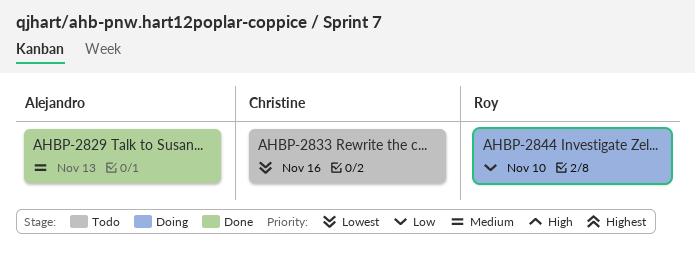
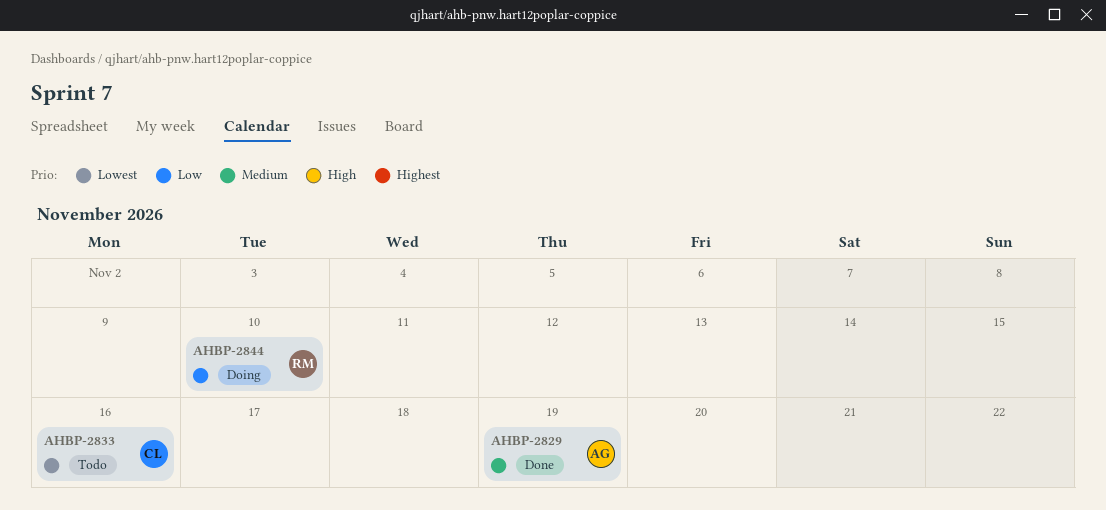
AHBP-2829, due: Nov 13 -> Nov 19

